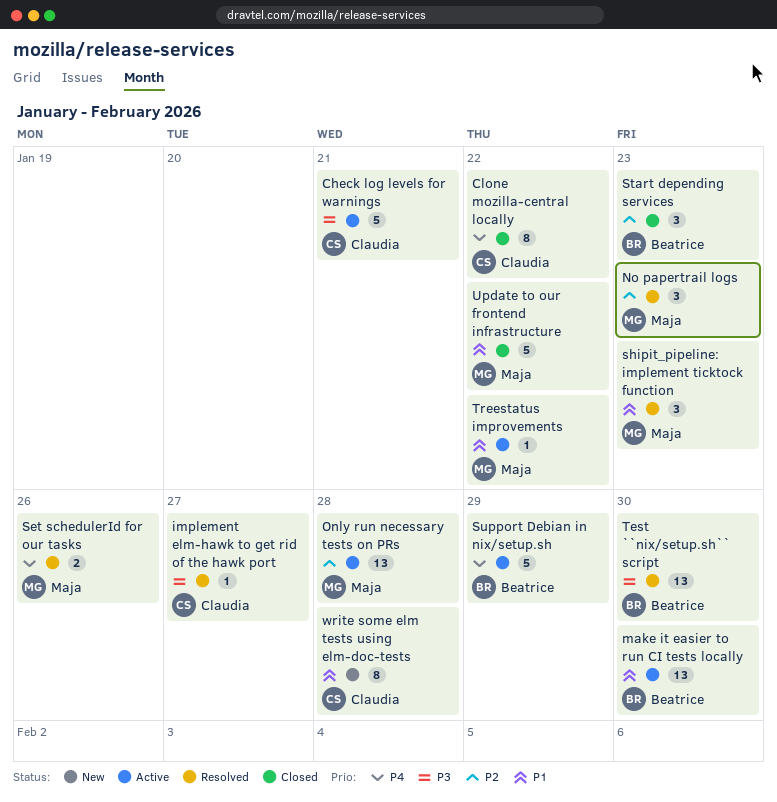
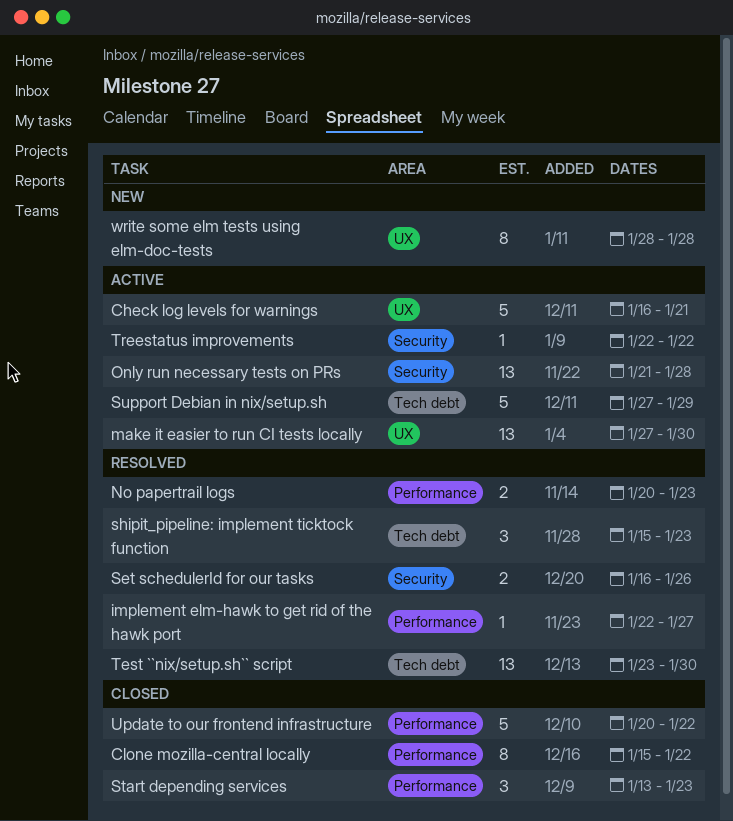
No papertrail logs, estimate: 3 -> 2

